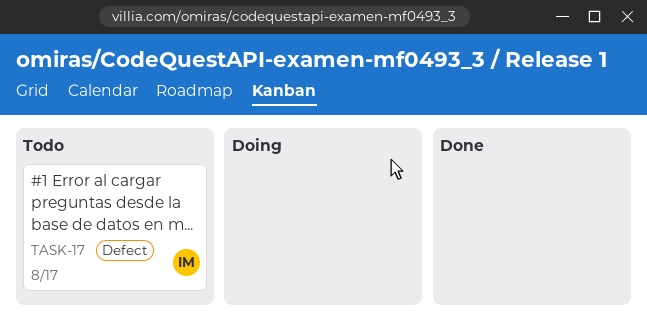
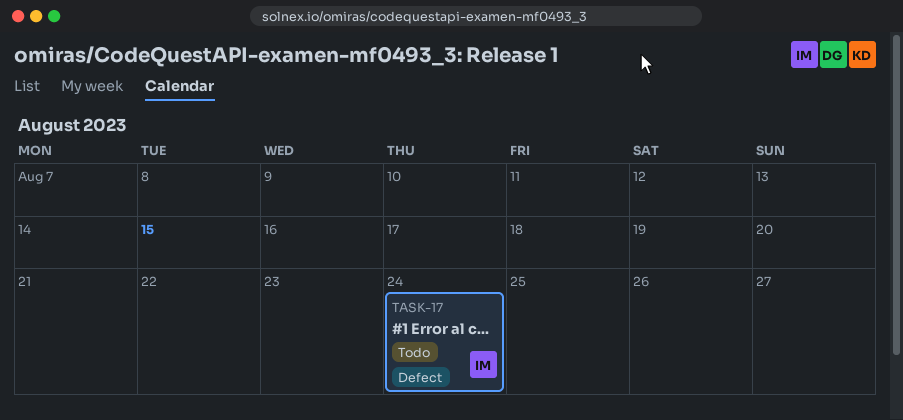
TASK-17, due: Aug 17 -> Aug 24

